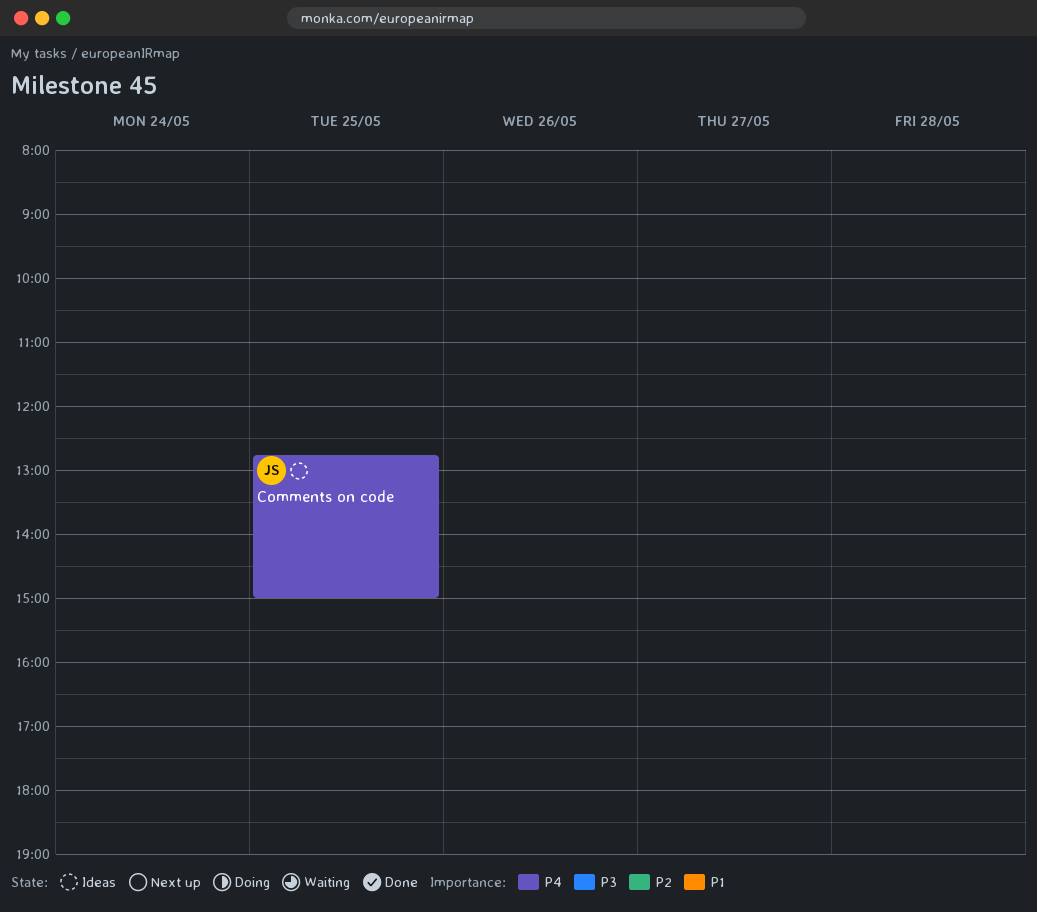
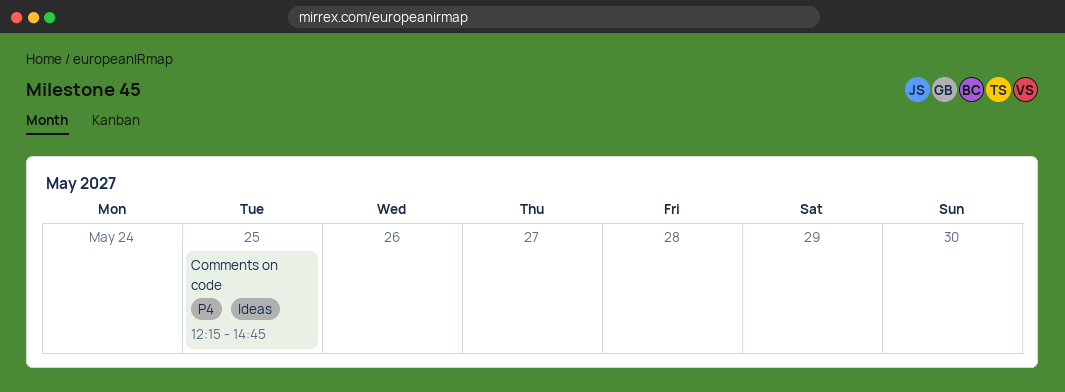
Comments on code, begins: 12:45 -> 12:15
Comments on code, ends: 15:00 -> 14:45

